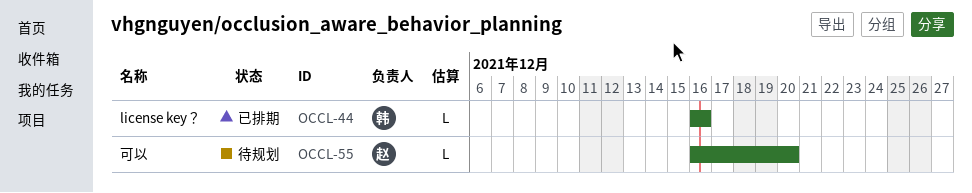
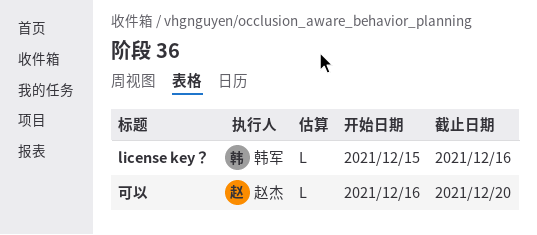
license key？, start: Dec 16 -> Dec 15

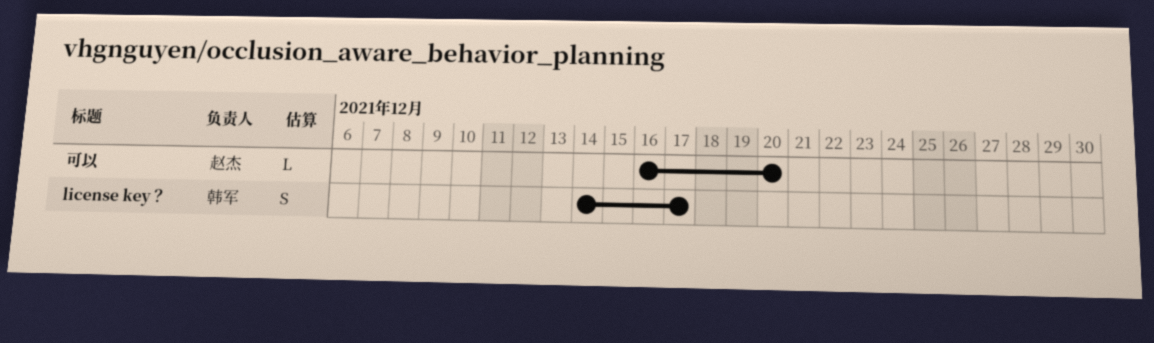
license key？, estimate: L -> S
license key？, start: Dec 15 -> Dec 14
license key？, due: Dec 16 -> Dec 17

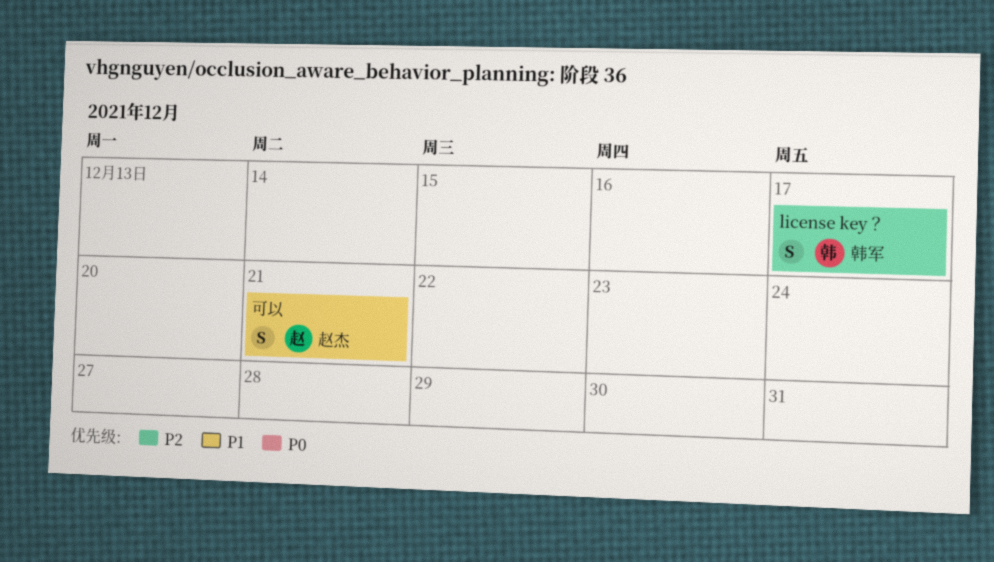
可以, estimate: L -> S
可以, due: Dec 20 -> Dec 21

